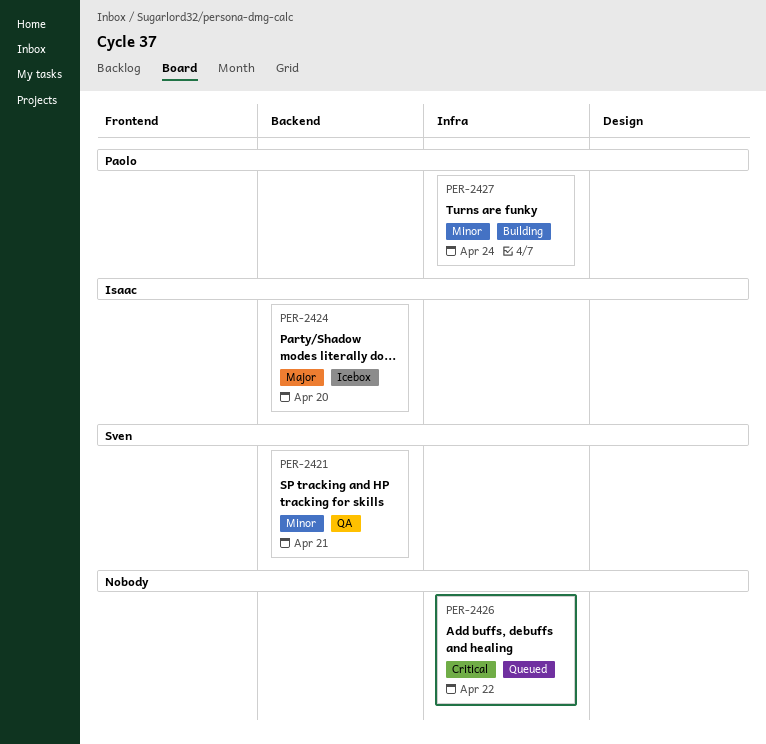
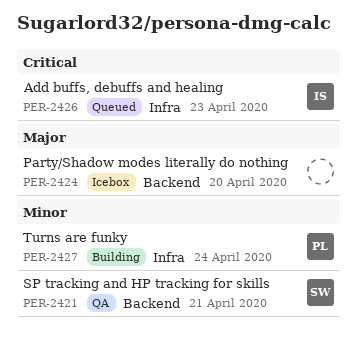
PER-2424, owner: Isaac -> none
PER-2426, owner: none -> Isaac
PER-2426, due: Apr 22 -> Apr 23

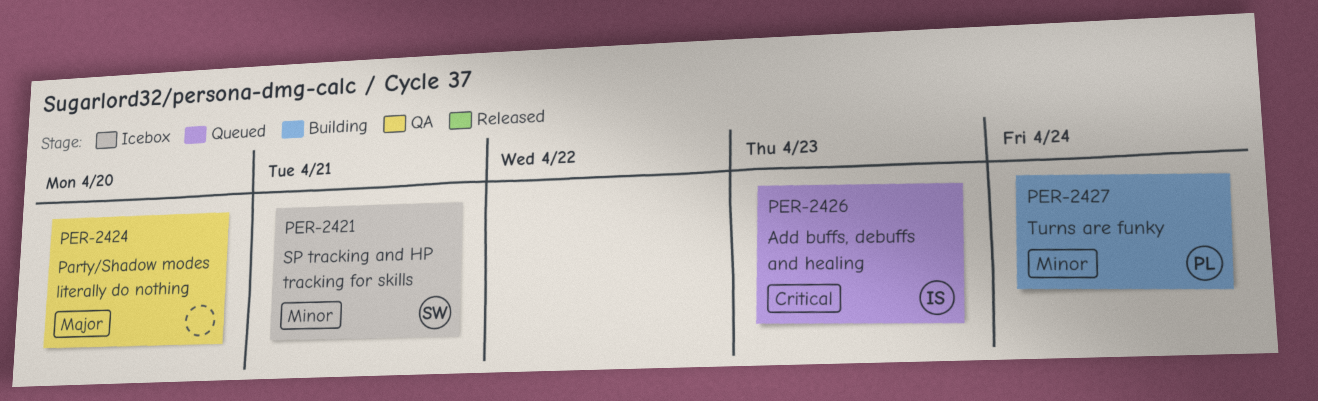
PER-2421, status: QA -> Icebox
PER-2424, status: Icebox -> QA

